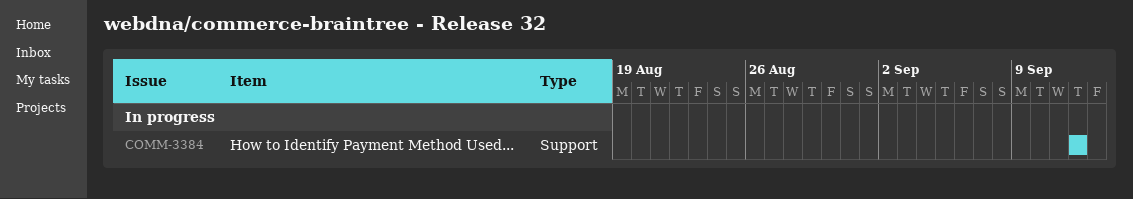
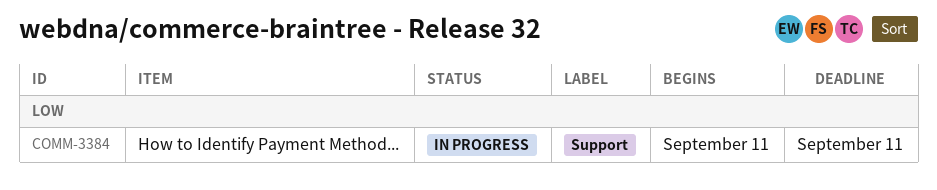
COMM-3384, start: Sep 12 -> Sep 11
COMM-3384, due: Sep 12 -> Sep 11

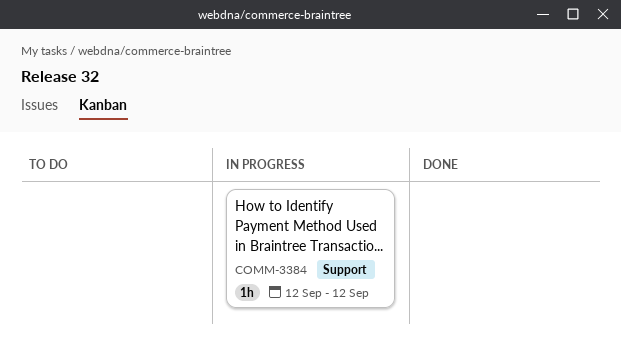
COMM-3384, start: Sep 11 -> Sep 12
COMM-3384, due: Sep 11 -> Sep 12

